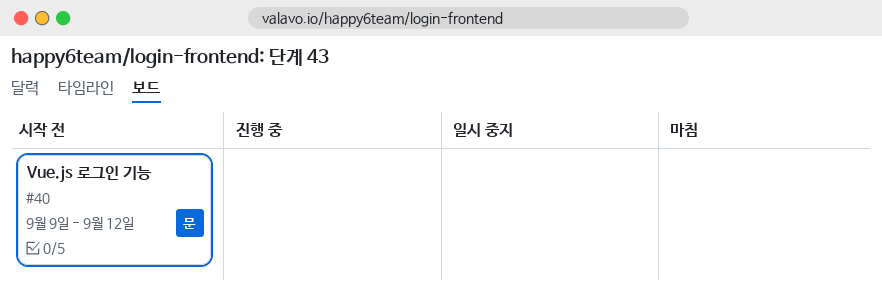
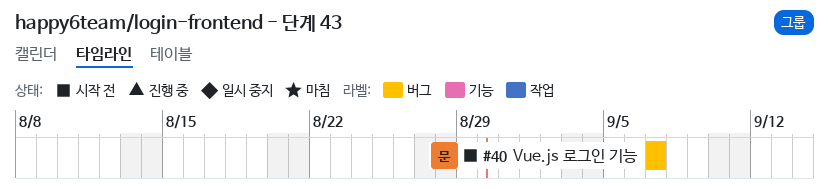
#40, start: Sep 9 -> Sep 7
#40, due: Sep 12 -> Sep 7

